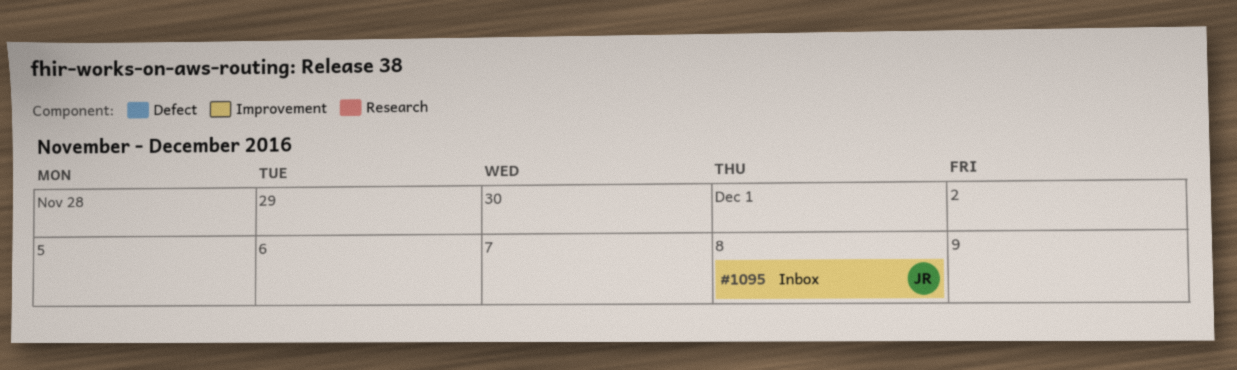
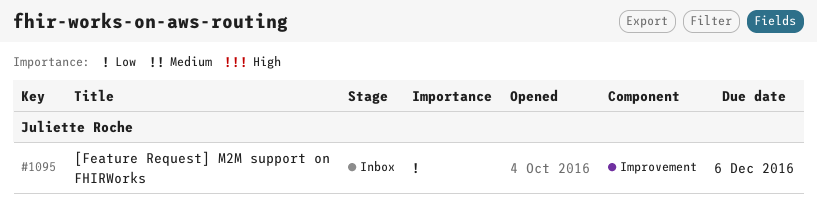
#1095, due: Dec 8 -> Dec 6

